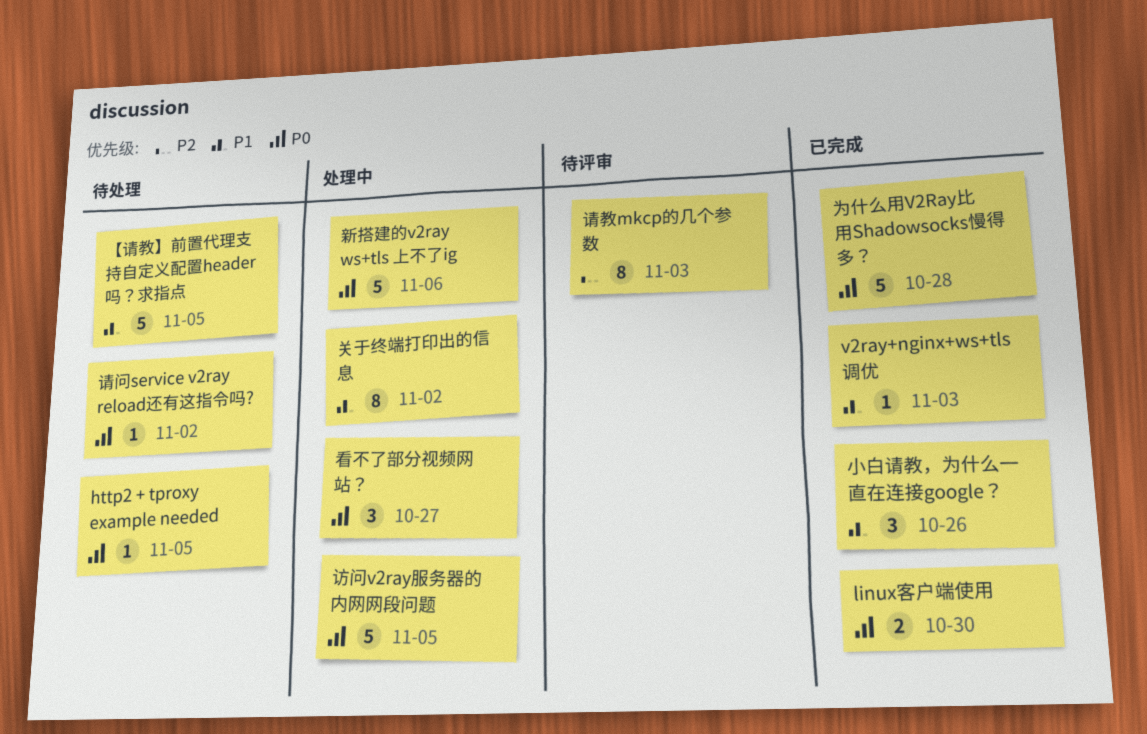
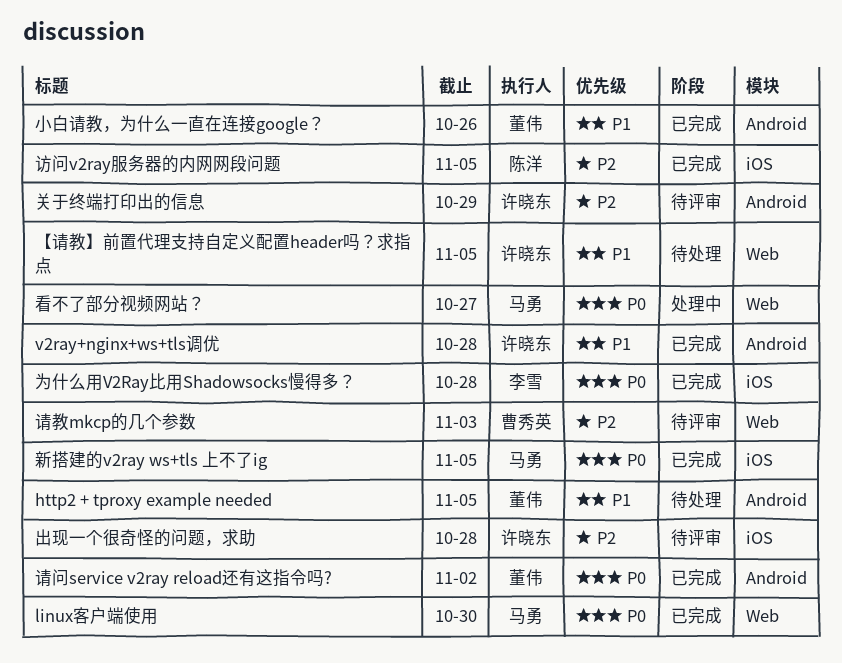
http2 + tproxy example needed, priority: P0 -> P1
v2ray+nginx+ws+tls调优, due: Nov 3 -> Oct 28
关于终端打印出的信息, status: 处理中 -> 待评审
关于终端打印出的信息, priority: P1 -> P2
关于终端打印出的信息, due: Nov 2 -> Oct 29
出现一个很奇怪的问题，求助: none -> present
新搭建的v2ray ws+tls 上不了ig, status: 处理中 -> 已完成
新搭建的v2ray ws+tls 上不了ig, due: Nov 6 -> Nov 5
访问v2ray服务器的内网网段问题, status: 处理中 -> 已完成
访问v2ray服务器的内网网段问题, priority: P0 -> P2
请问service v2ray reload还有这指令吗?, status: 待处理 -> 已完成

